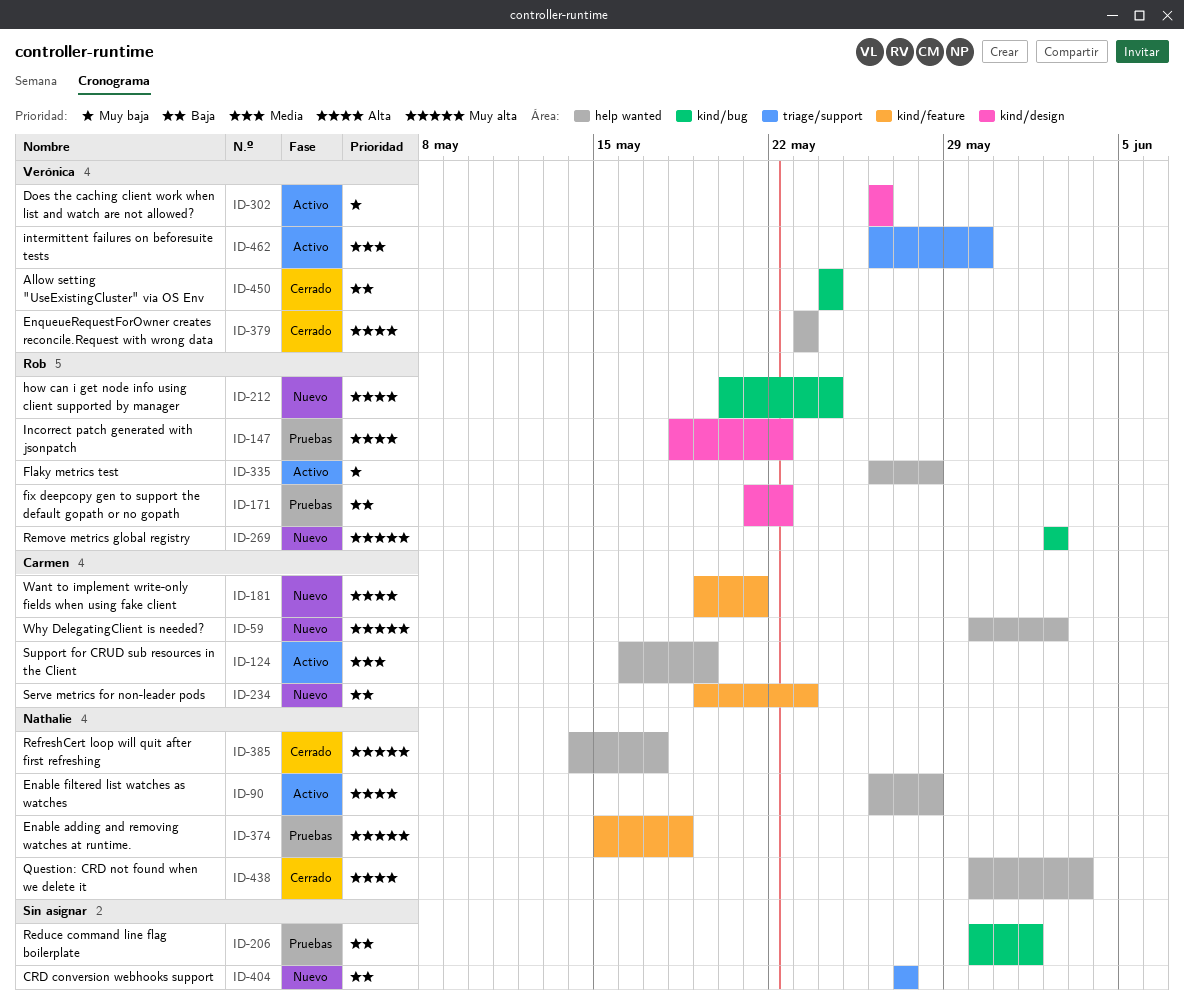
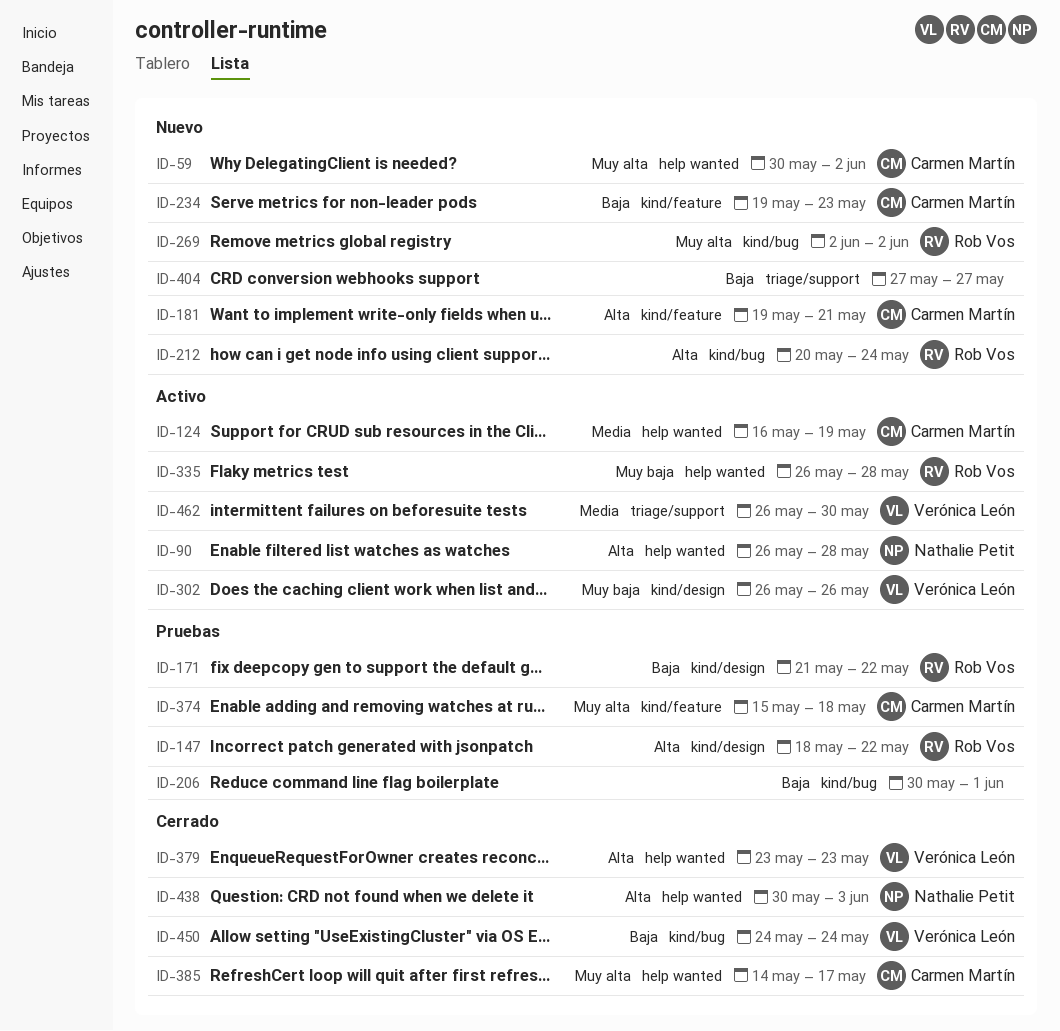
ID-374, owner: Nathalie Petit -> Carmen Martín
ID-385, owner: Nathalie Petit -> Carmen Martín

